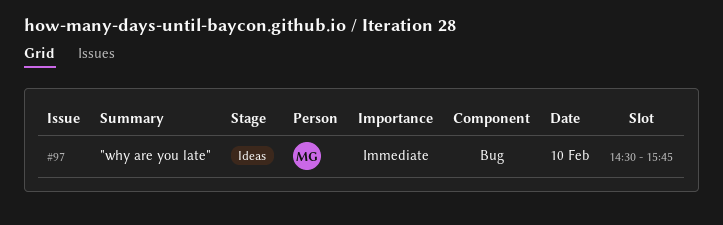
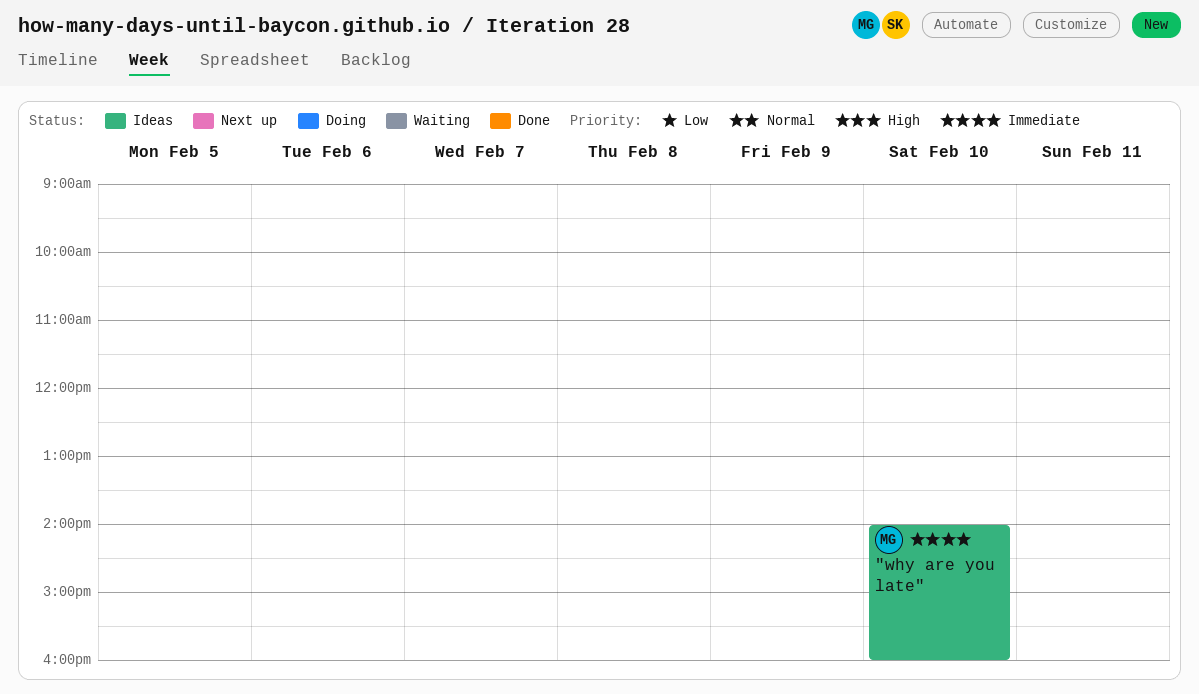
"why are you late", begins: 14:30 -> 14:00
"why are you late", ends: 15:45 -> 16:00

